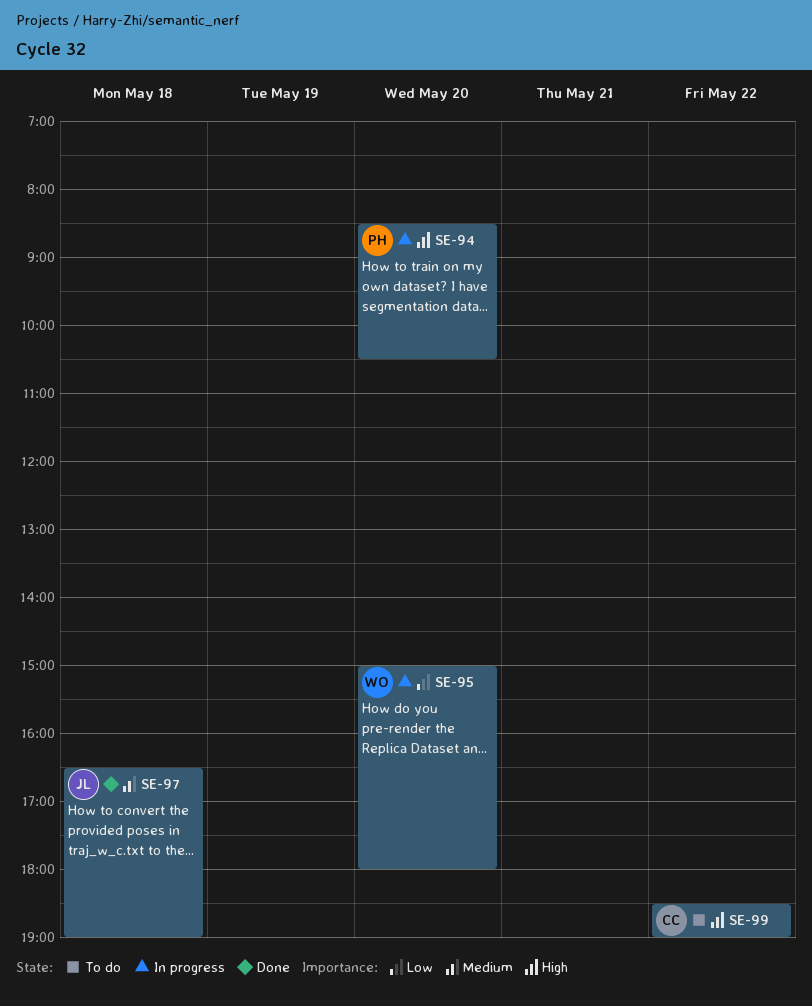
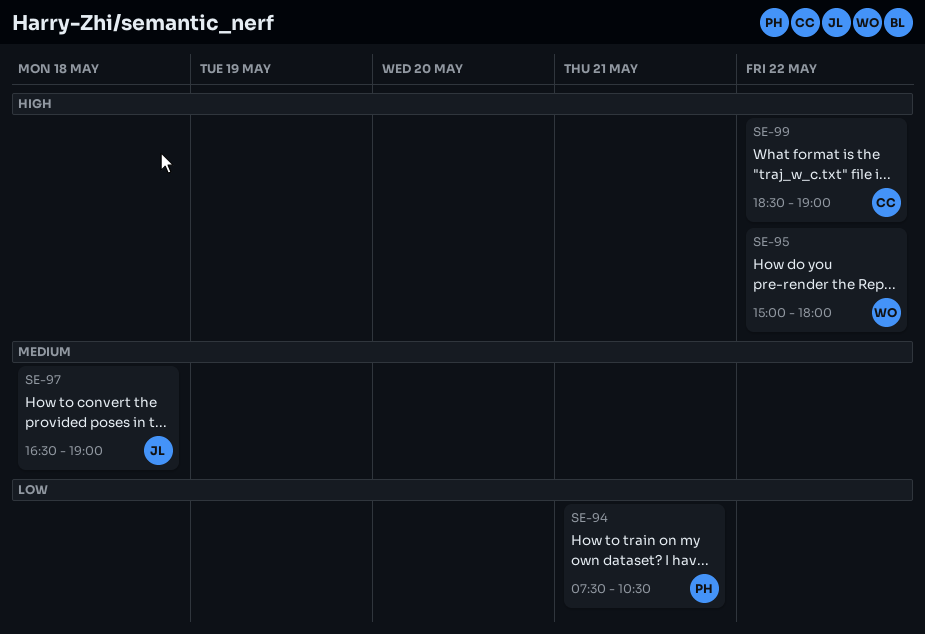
SE-94, priority: High -> Low
SE-94, day: May 20 -> May 21
SE-94, begins: 08:30 -> 07:30
SE-95, priority: Low -> High
SE-95, day: May 20 -> May 22

